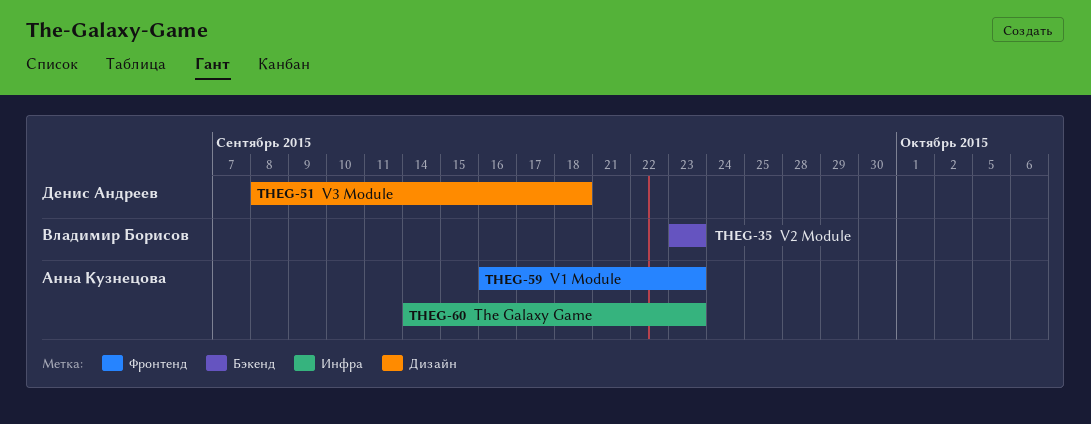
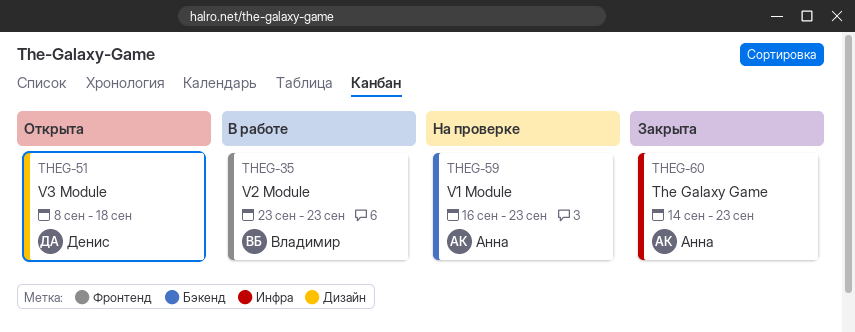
THEG-35, label: Бэкенд -> Фронтенд
THEG-59, label: Фронтенд -> Бэкенд

